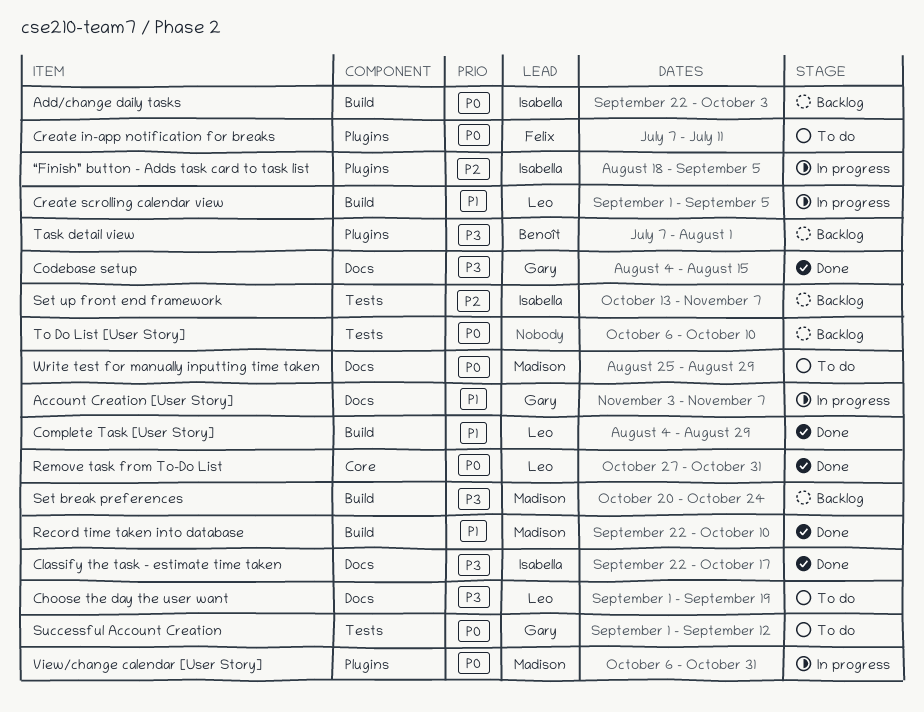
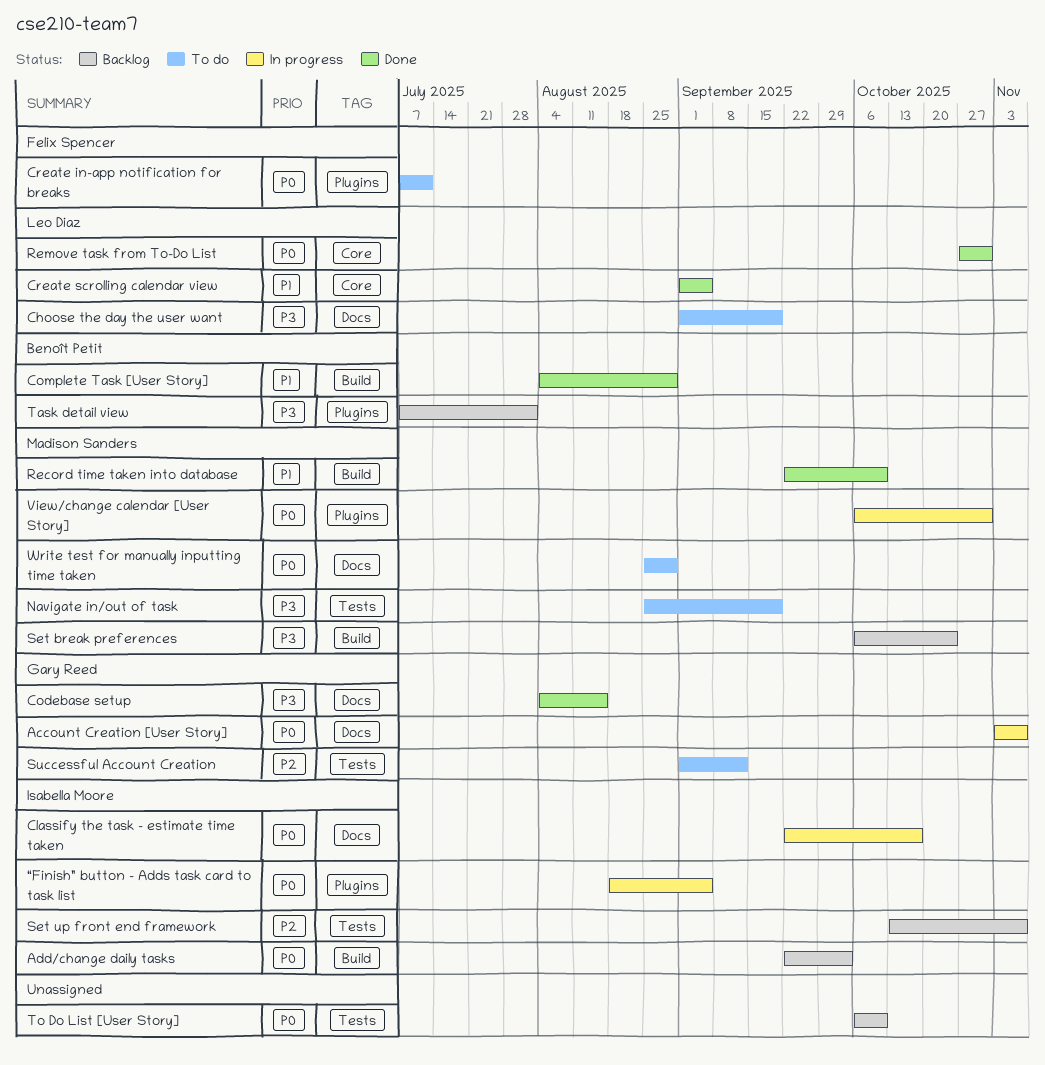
Account Creation [User Story], priority: P1 -> P0
Classify the task – estimate time taken, status: Done -> In progress
Classify the task – estimate time taken, priority: P3 -> P0
Complete Task [User Story], owner: Leo Diaz -> Benoît Petit
Create scrolling calendar view, status: In progress -> Done
Create scrolling calendar view, label: Build -> Core
Navigate in/out of task: none -> present
Set break preferences, start: Oct 20 -> Oct 6
Successful Account Creation, priority: P0 -> P2
“Finish” button - Adds task card to task list, priority: P2 -> P0

